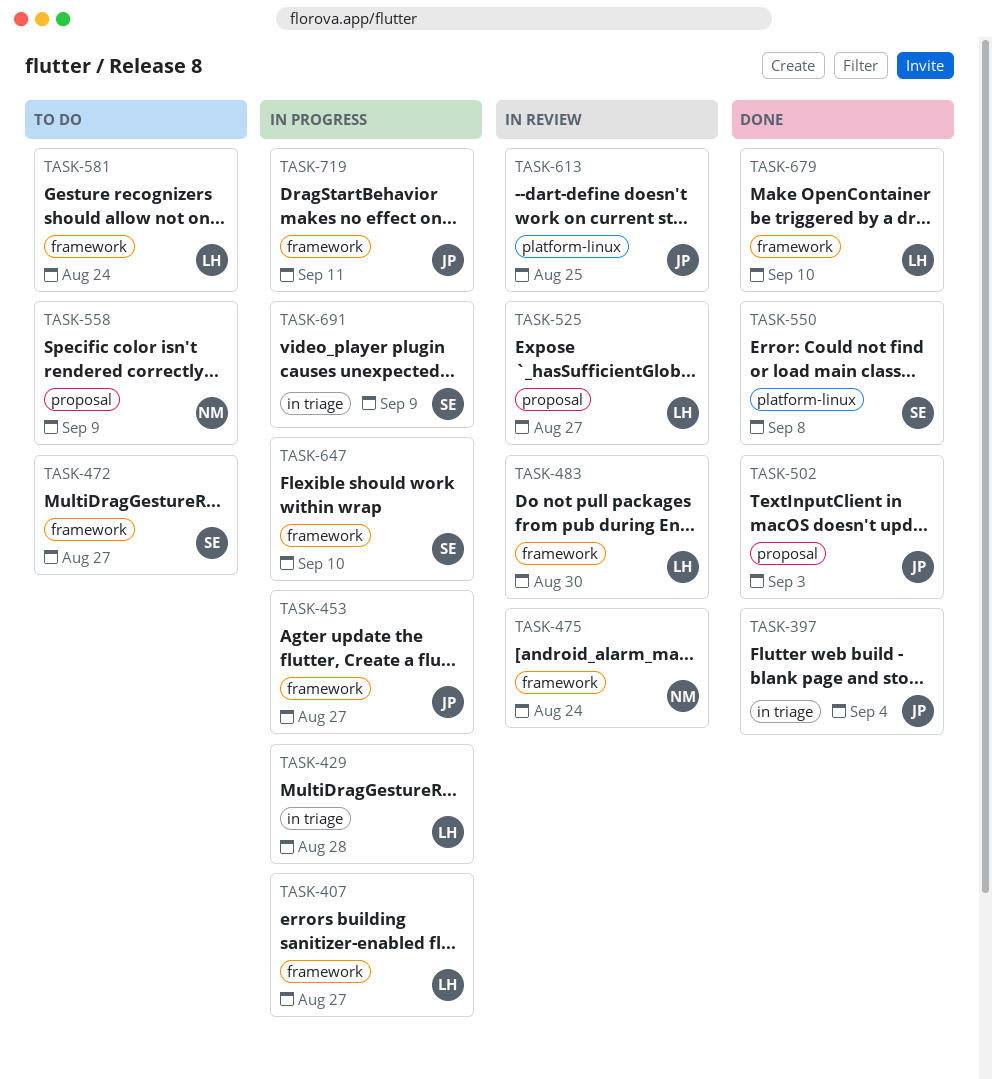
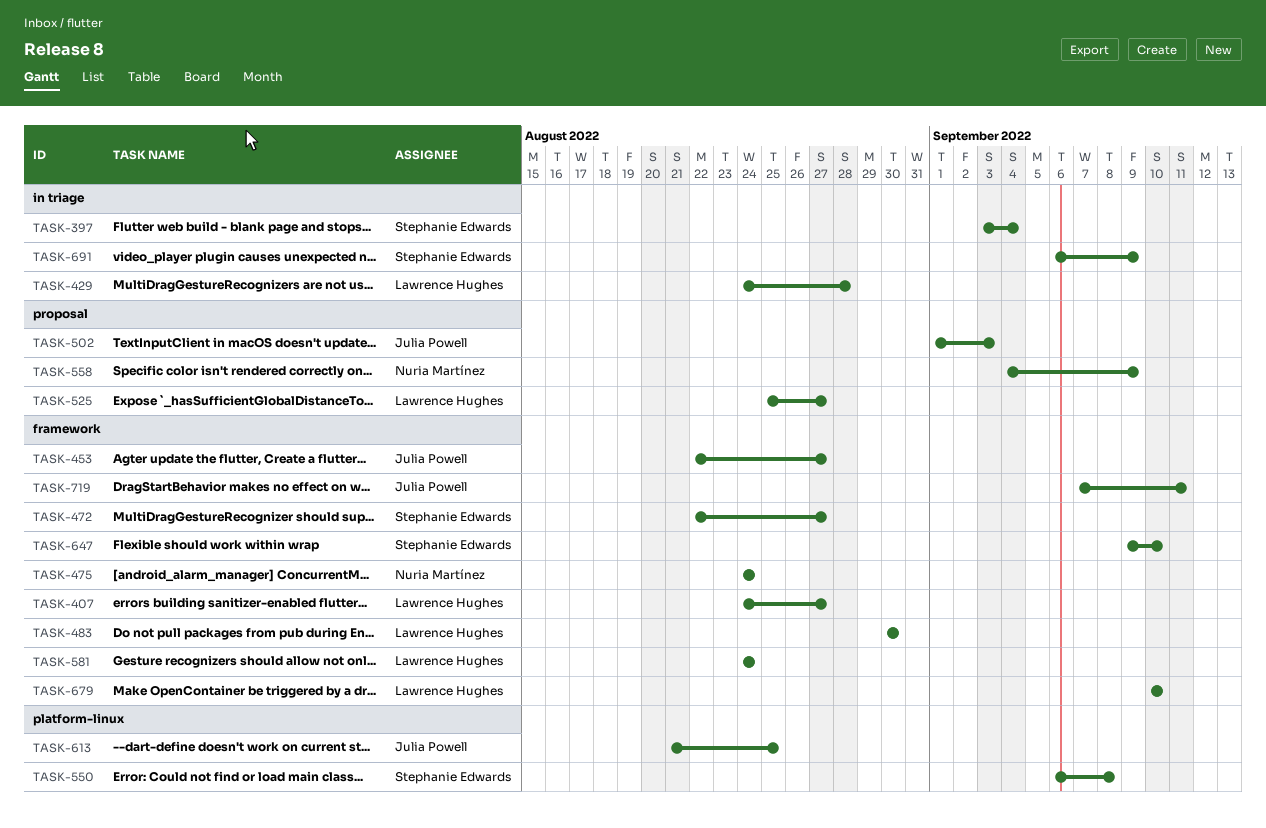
TASK-397, owner: Julia Powell -> Stephanie Edwards

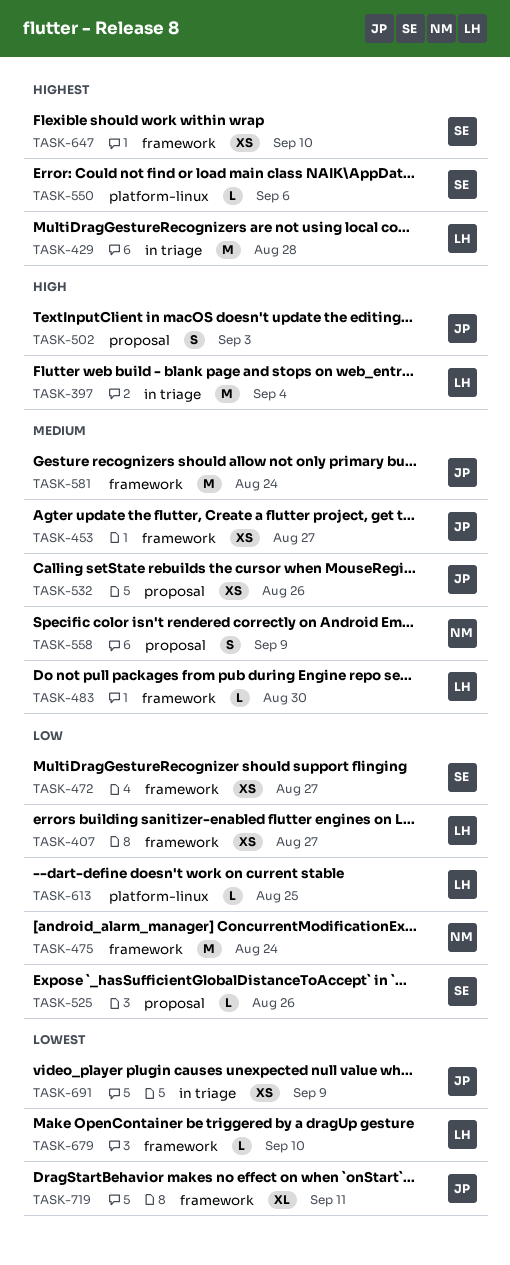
TASK-397, owner: Stephanie Edwards -> Lawrence Hughes
TASK-525, owner: Lawrence Hughes -> Stephanie Edwards
TASK-525, due: Aug 27 -> Aug 26
TASK-532: none -> present
TASK-550, due: Sep 8 -> Sep 6
TASK-581, owner: Lawrence Hughes -> Julia Powell
TASK-613, owner: Julia Powell -> Lawrence Hughes
TASK-691, owner: Stephanie Edwards -> Julia Powell

